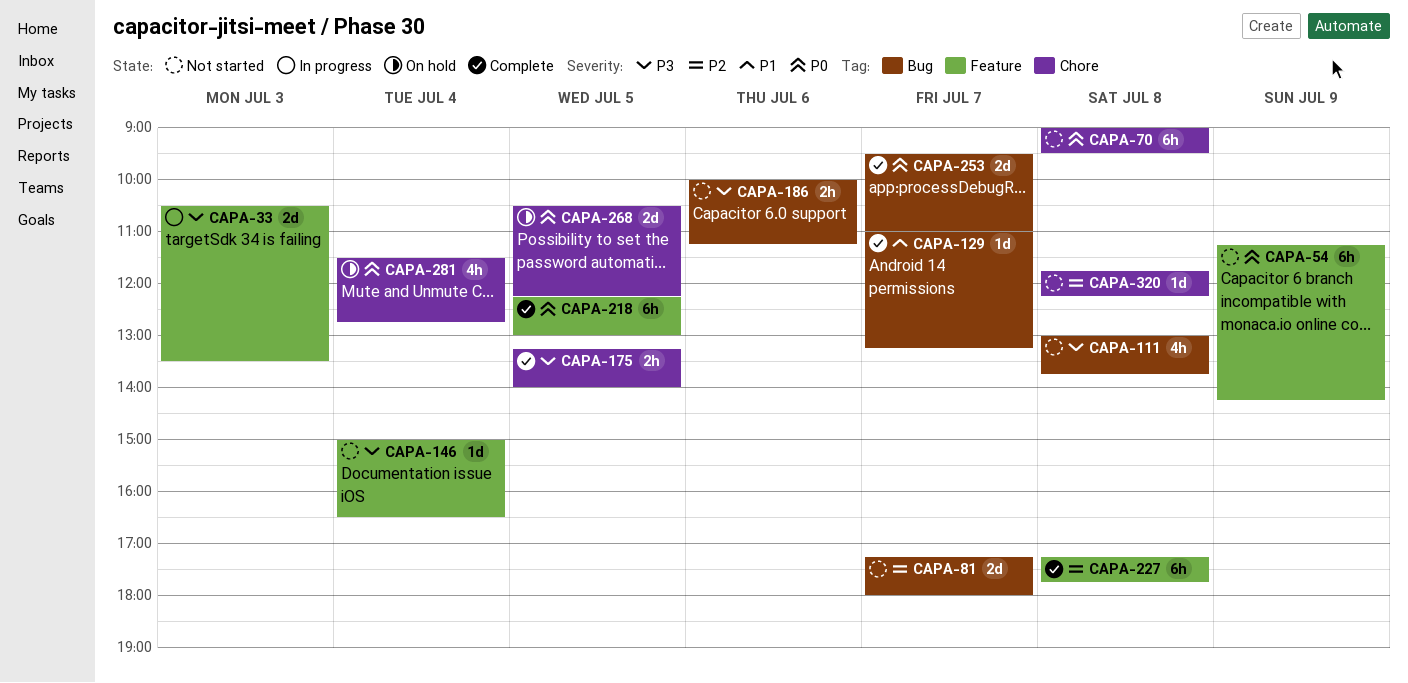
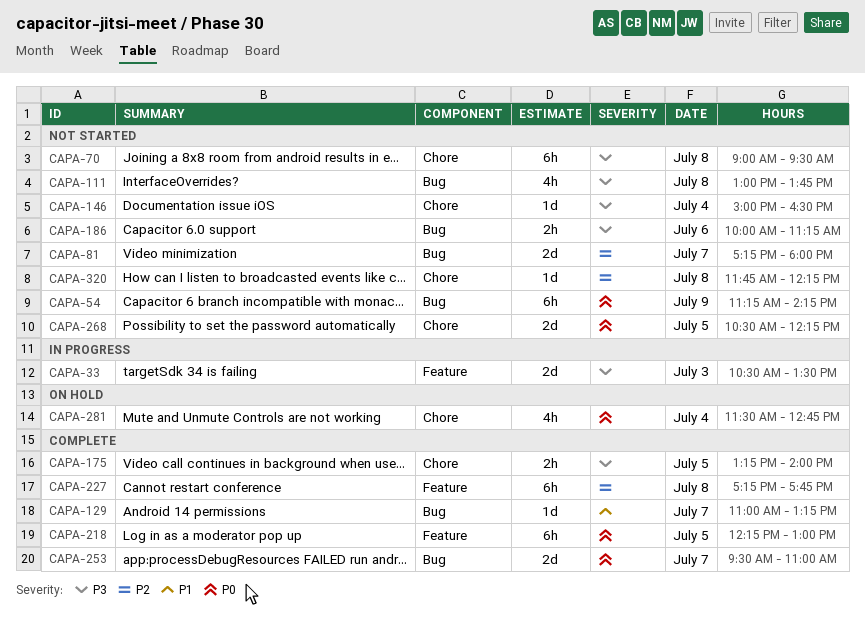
CAPA-54, label: Feature -> Bug
CAPA-70, priority: P0 -> P3
CAPA-146, label: Feature -> Chore
CAPA-268, status: On hold -> Not started

